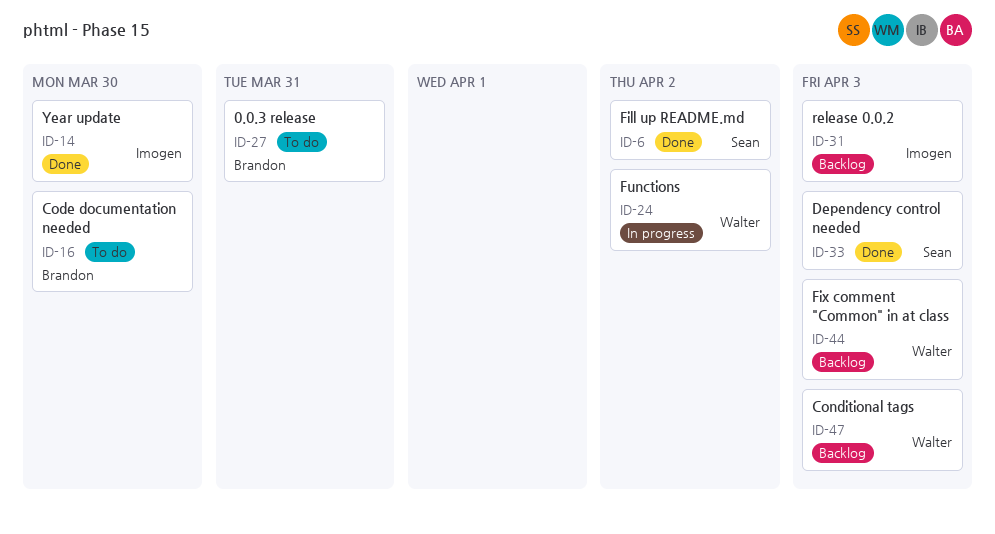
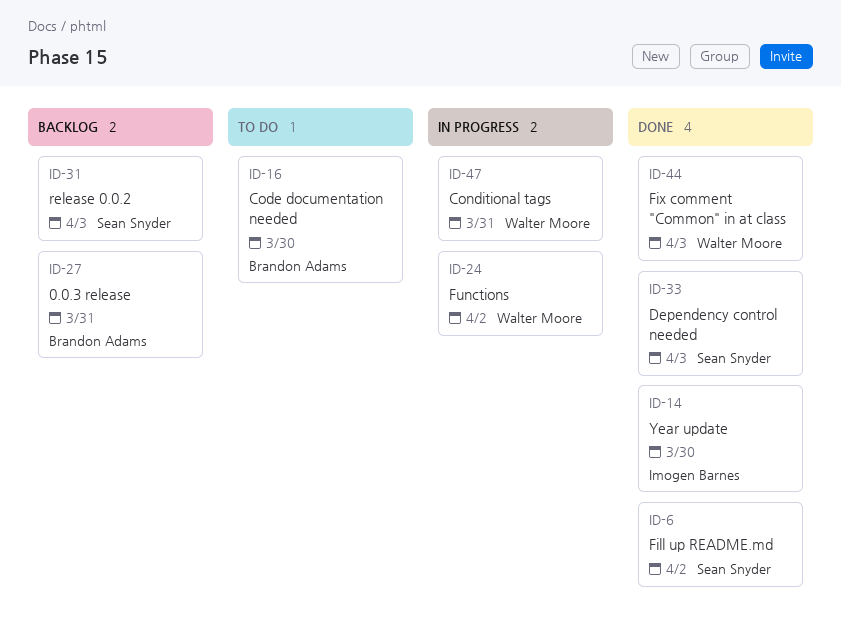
ID-27, status: To do -> Backlog
ID-31, owner: Imogen Barnes -> Sean Snyder
ID-44, status: Backlog -> Done
ID-47, status: Backlog -> In progress
ID-47, due: Apr 3 -> Mar 31

